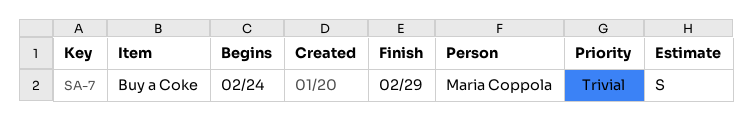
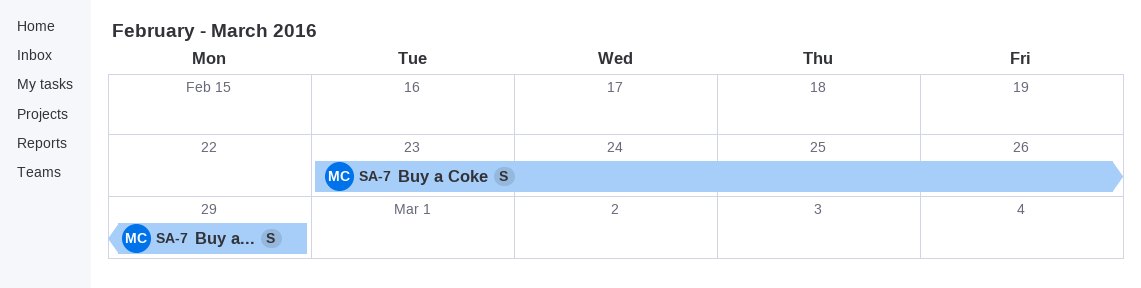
SA-7, start: Feb 24 -> Feb 23

